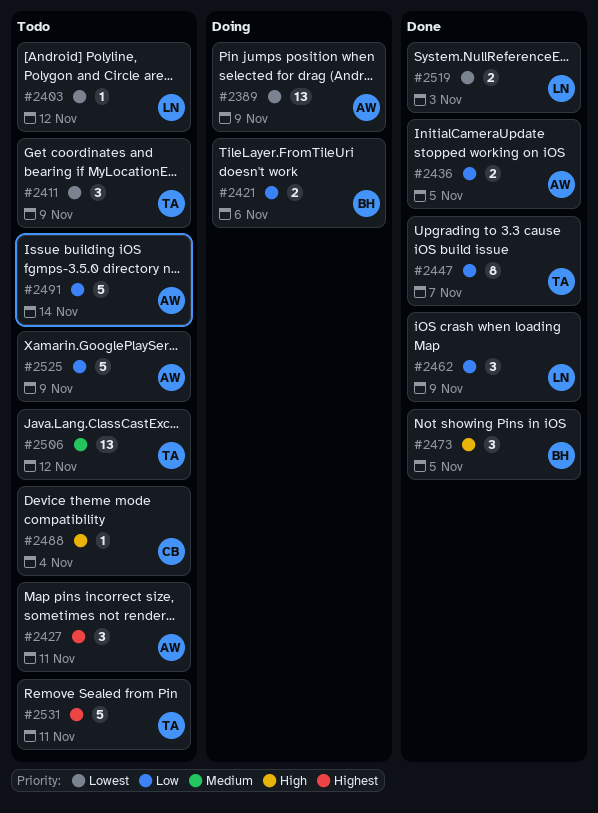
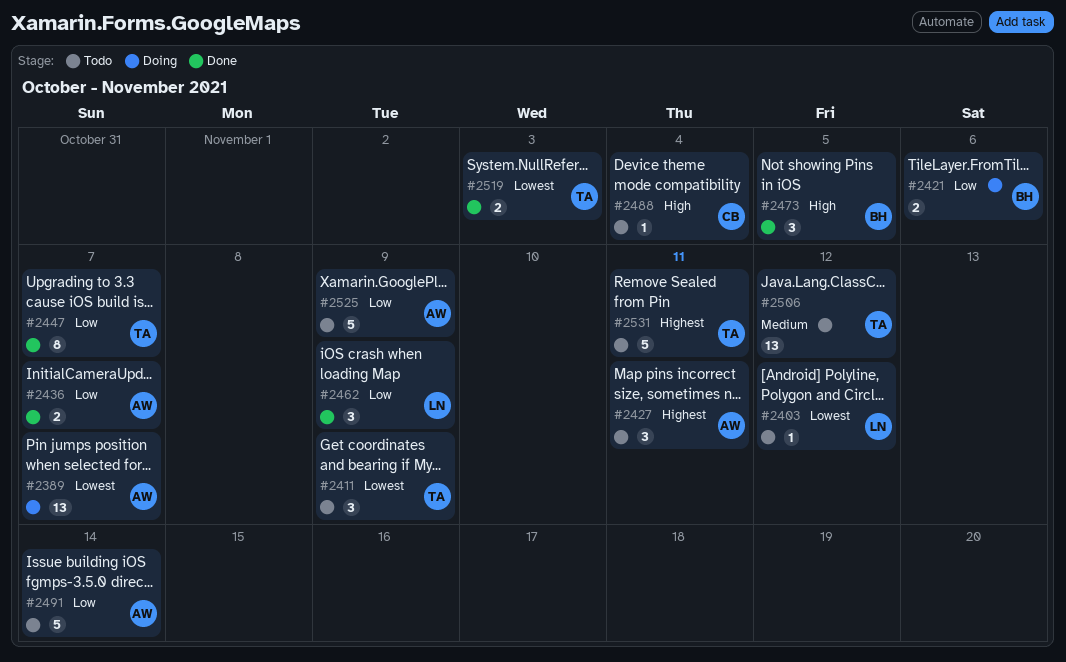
#2389, due: Nov 9 -> Nov 7
#2436, due: Nov 5 -> Nov 7
#2519, owner: LN -> TA

